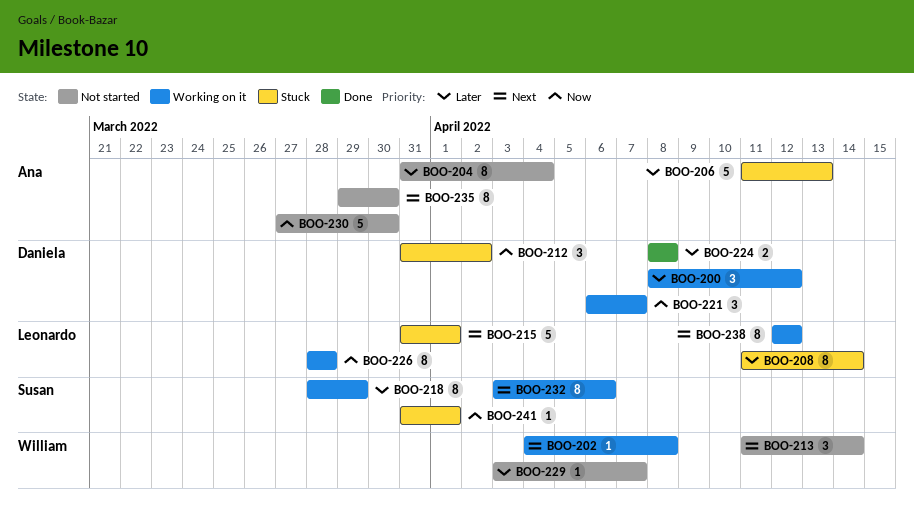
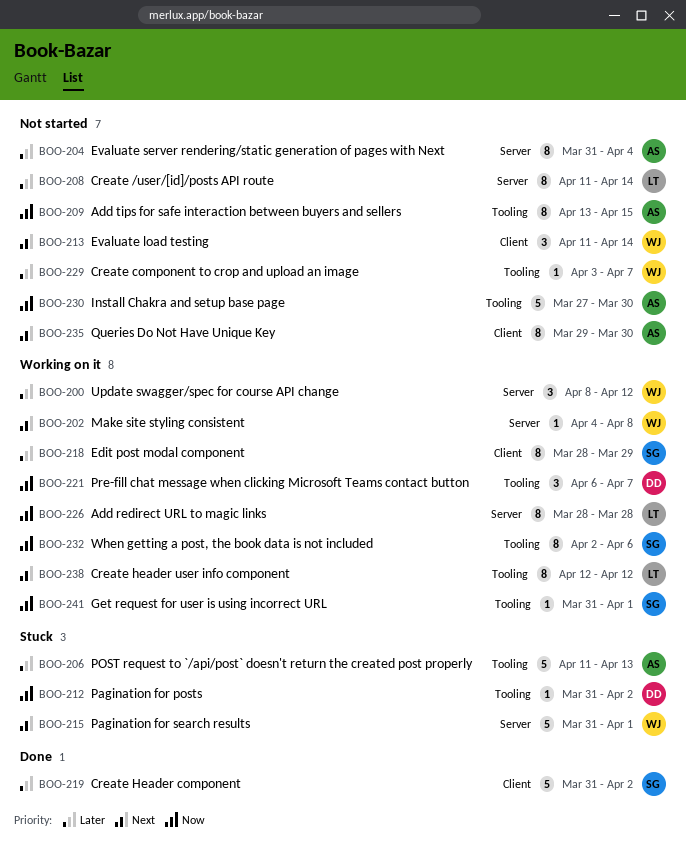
BOO-200, owner: Daniela -> William
BOO-208, status: Stuck -> Not started
BOO-209: none -> present
BOO-212, estimate: 3 -> 1
BOO-215, owner: Leonardo -> William
BOO-219: none -> present
BOO-224: present -> none
BOO-232, priority: Next -> Now
BOO-232, start: Apr 3 -> Apr 2
BOO-241, status: Stuck -> Working on it

